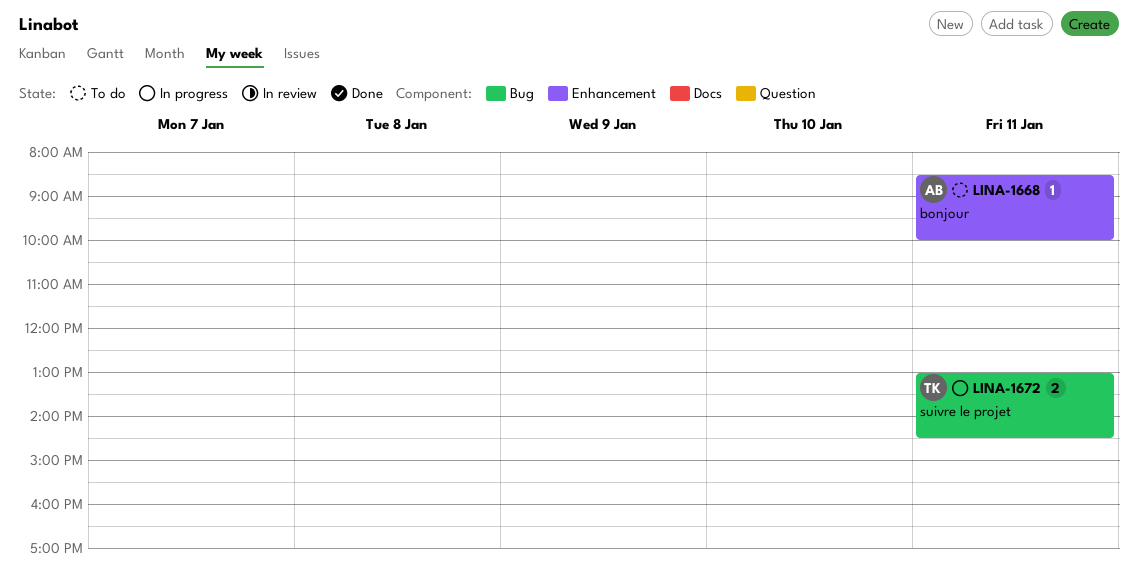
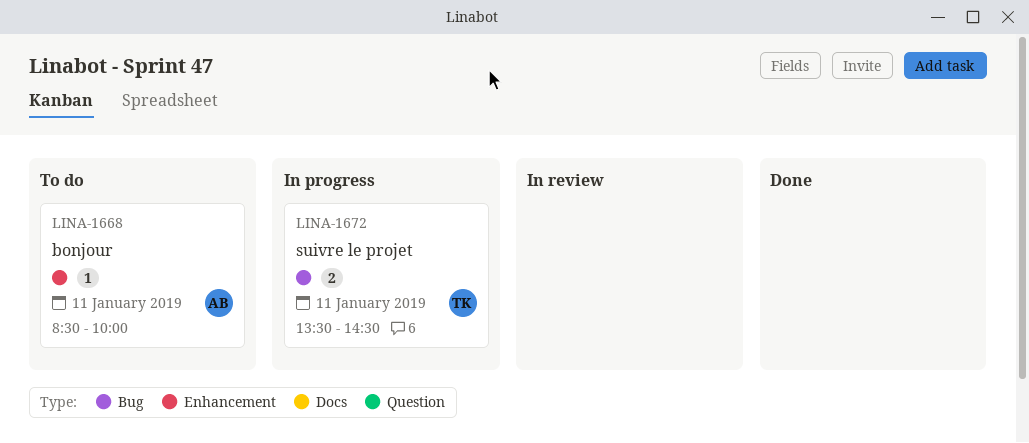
LINA-1672, begins: 13:00 -> 13:30

